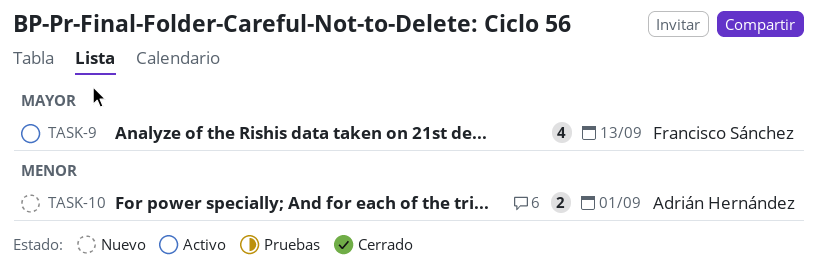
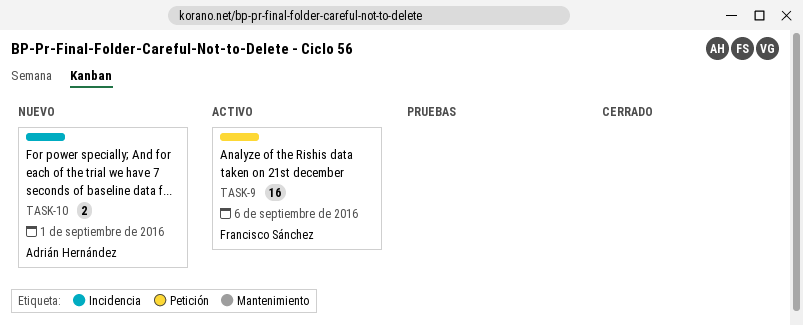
TASK-9, estimate: 4 -> 16
TASK-9, due: Sep 13 -> Sep 6

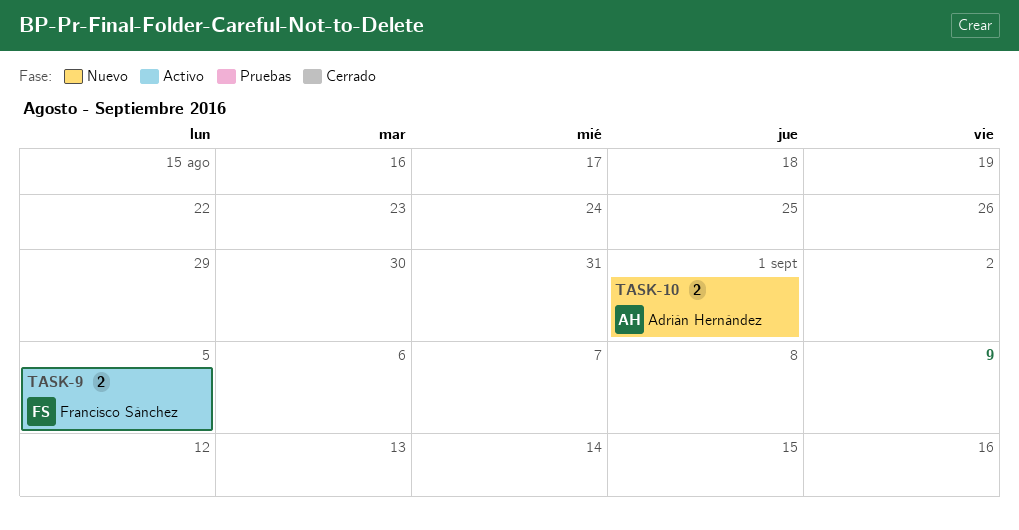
TASK-9, estimate: 16 -> 2
TASK-9, due: Sep 6 -> Sep 5

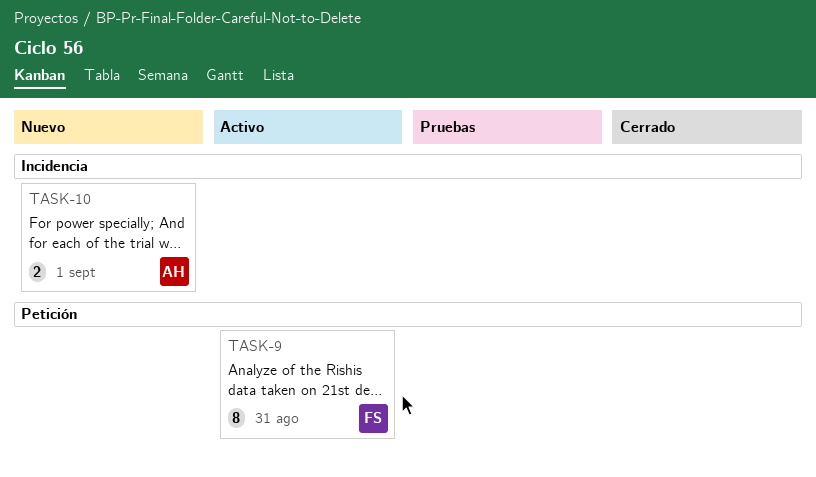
TASK-9, estimate: 2 -> 8
TASK-9, due: Sep 5 -> Aug 31

